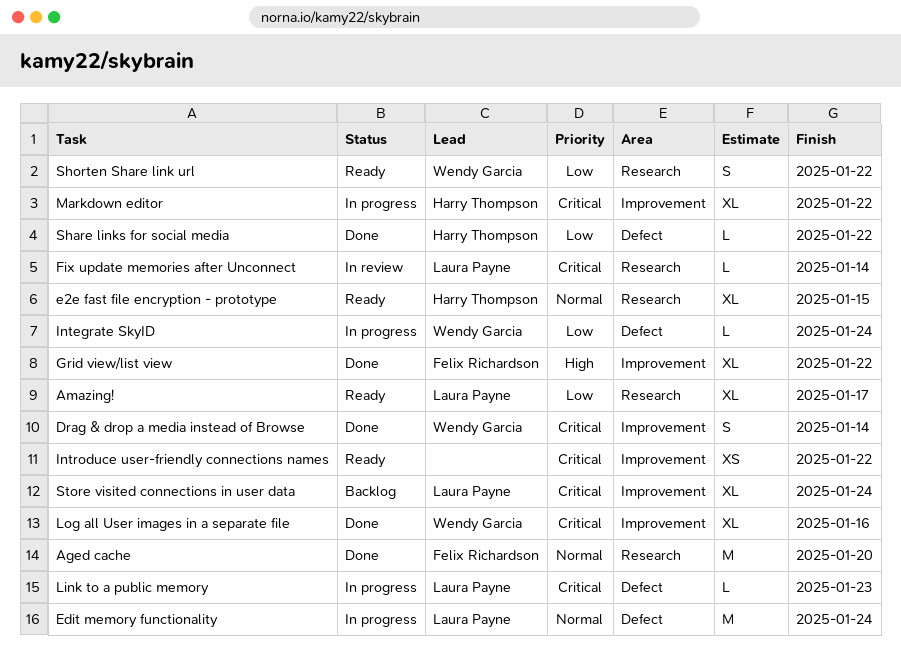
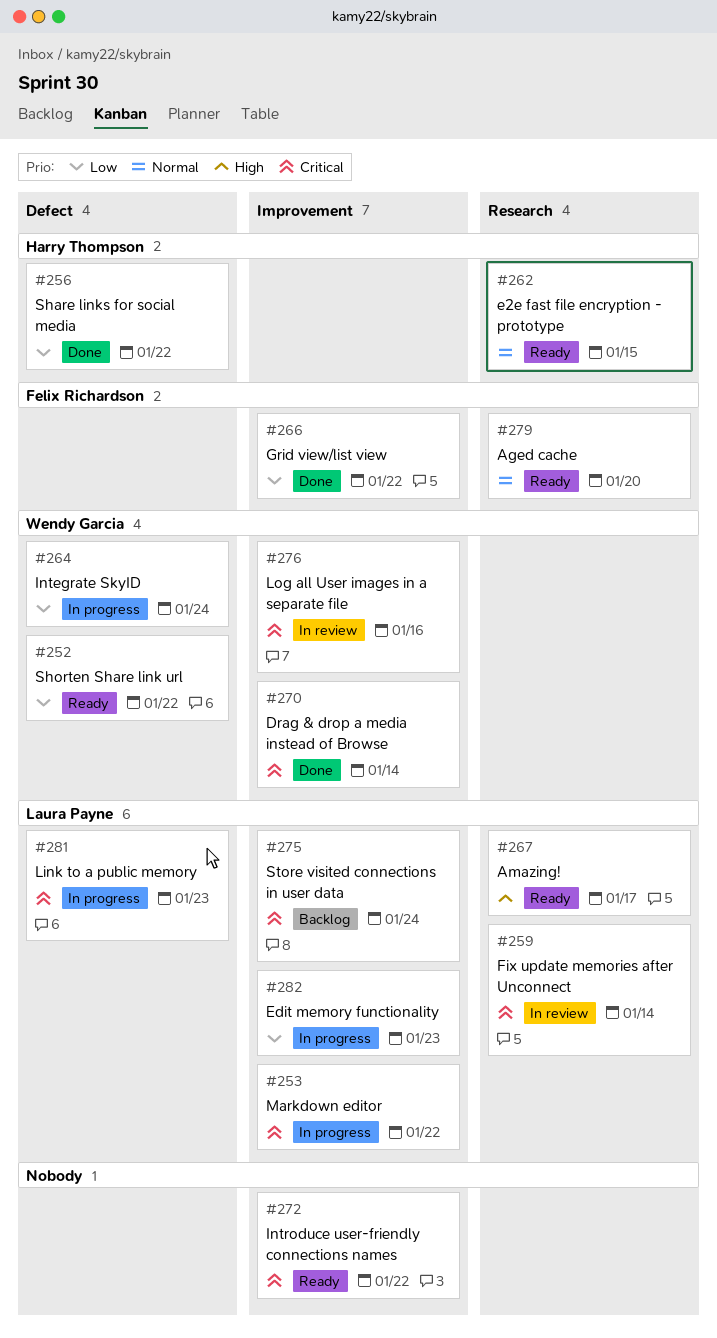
Aged cache, status: Done -> Ready
Amazing!, priority: Low -> High
Edit memory functionality, priority: Normal -> Low
Edit memory functionality, label: Defect -> Improvement
Edit memory functionality, due: Jan 24 -> Jan 23
Grid view/list view, priority: High -> Low
Log all User images in a separate file, status: Done -> In review
Markdown editor, owner: Harry Thompson -> Laura Payne
Shorten Share link url, label: Research -> Defect

